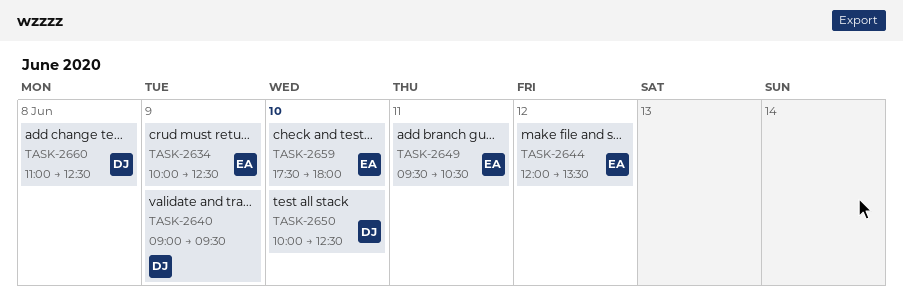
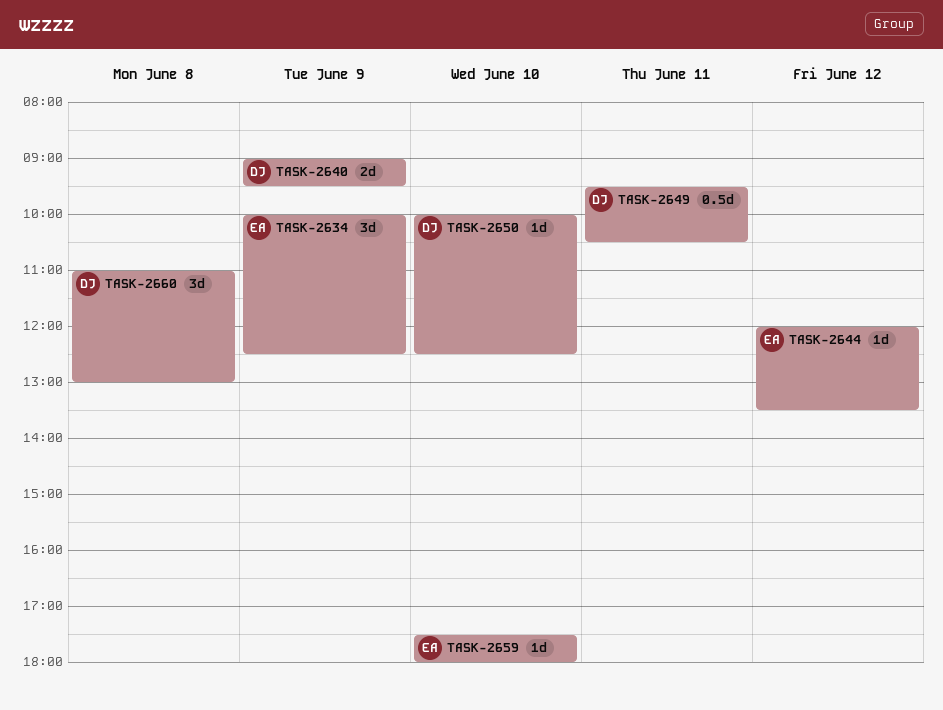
TASK-2649, owner: EA -> DJ
TASK-2660, ends: 12:30 -> 13:00

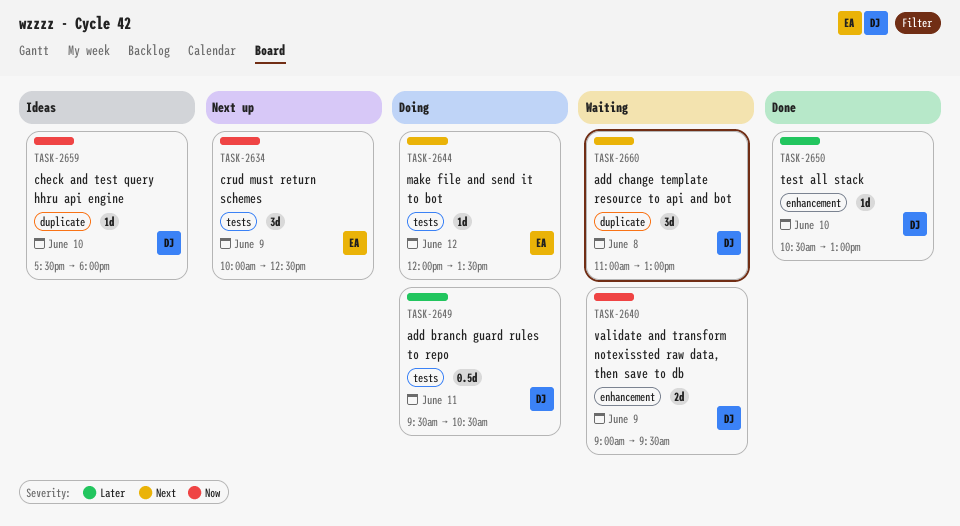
TASK-2650, begins: 10:00 -> 10:30
TASK-2650, ends: 12:30 -> 13:00
TASK-2659, owner: EA -> DJ

